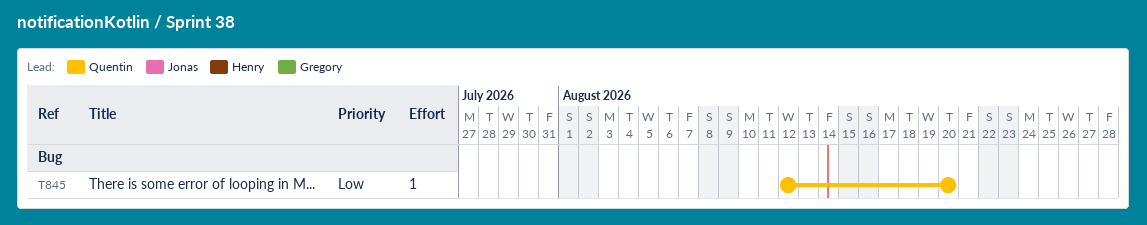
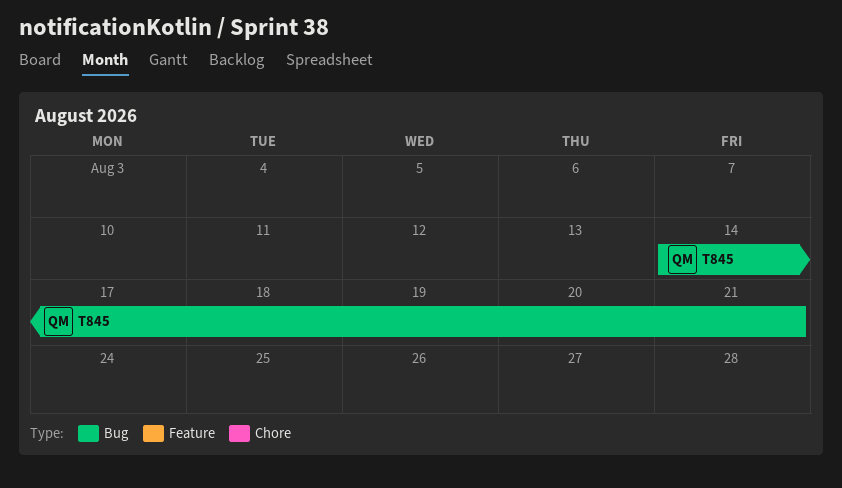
T845, start: Aug 12 -> Aug 14
T845, due: Aug 20 -> Aug 21

